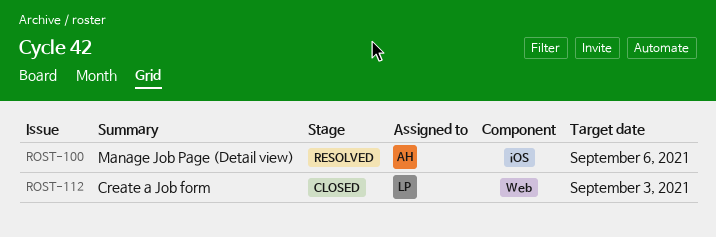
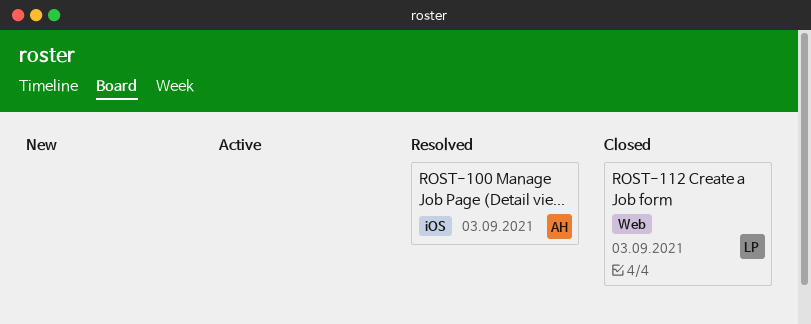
ROST-100, due: Sep 6 -> Sep 3

